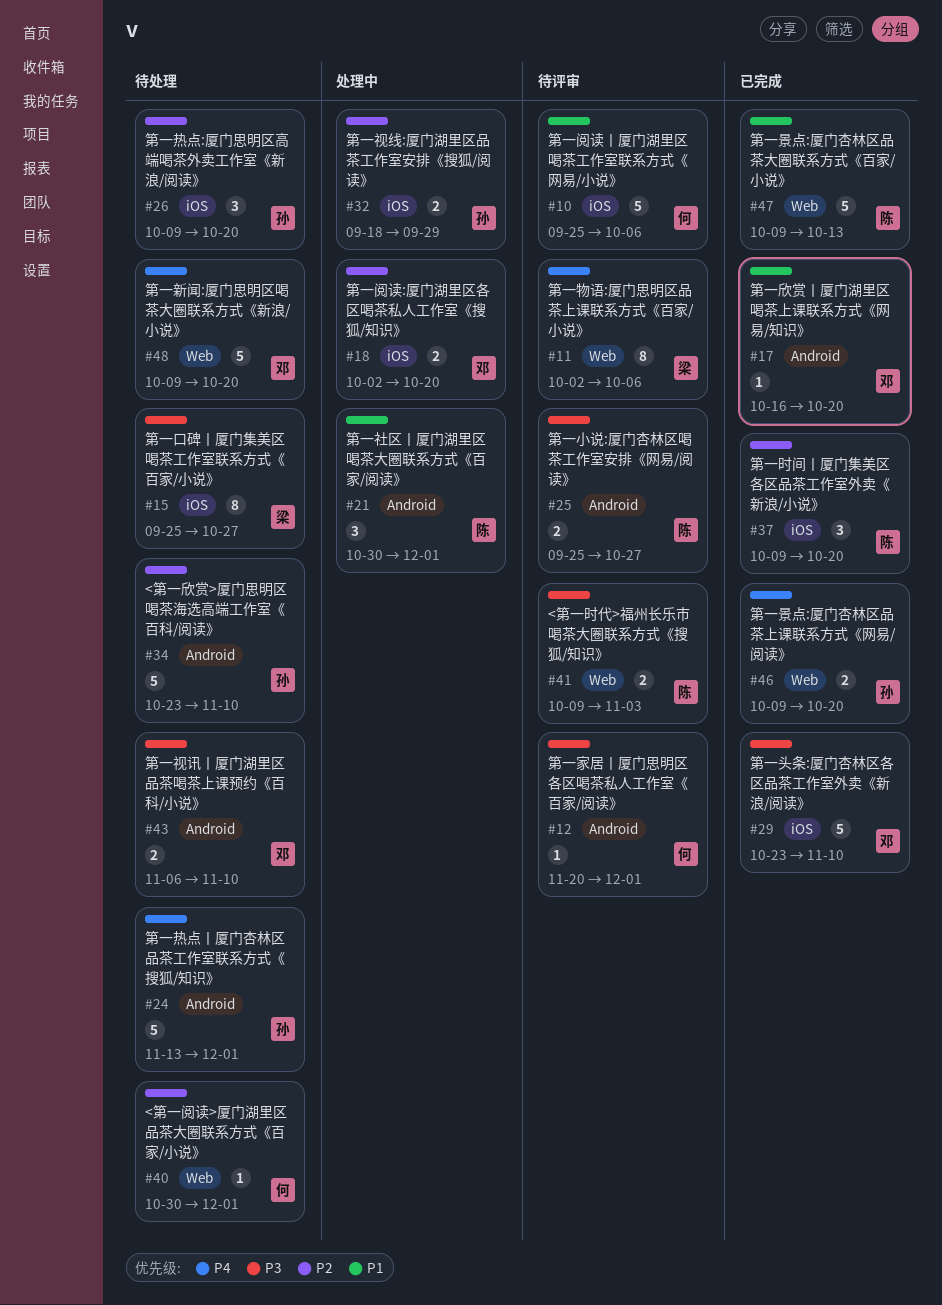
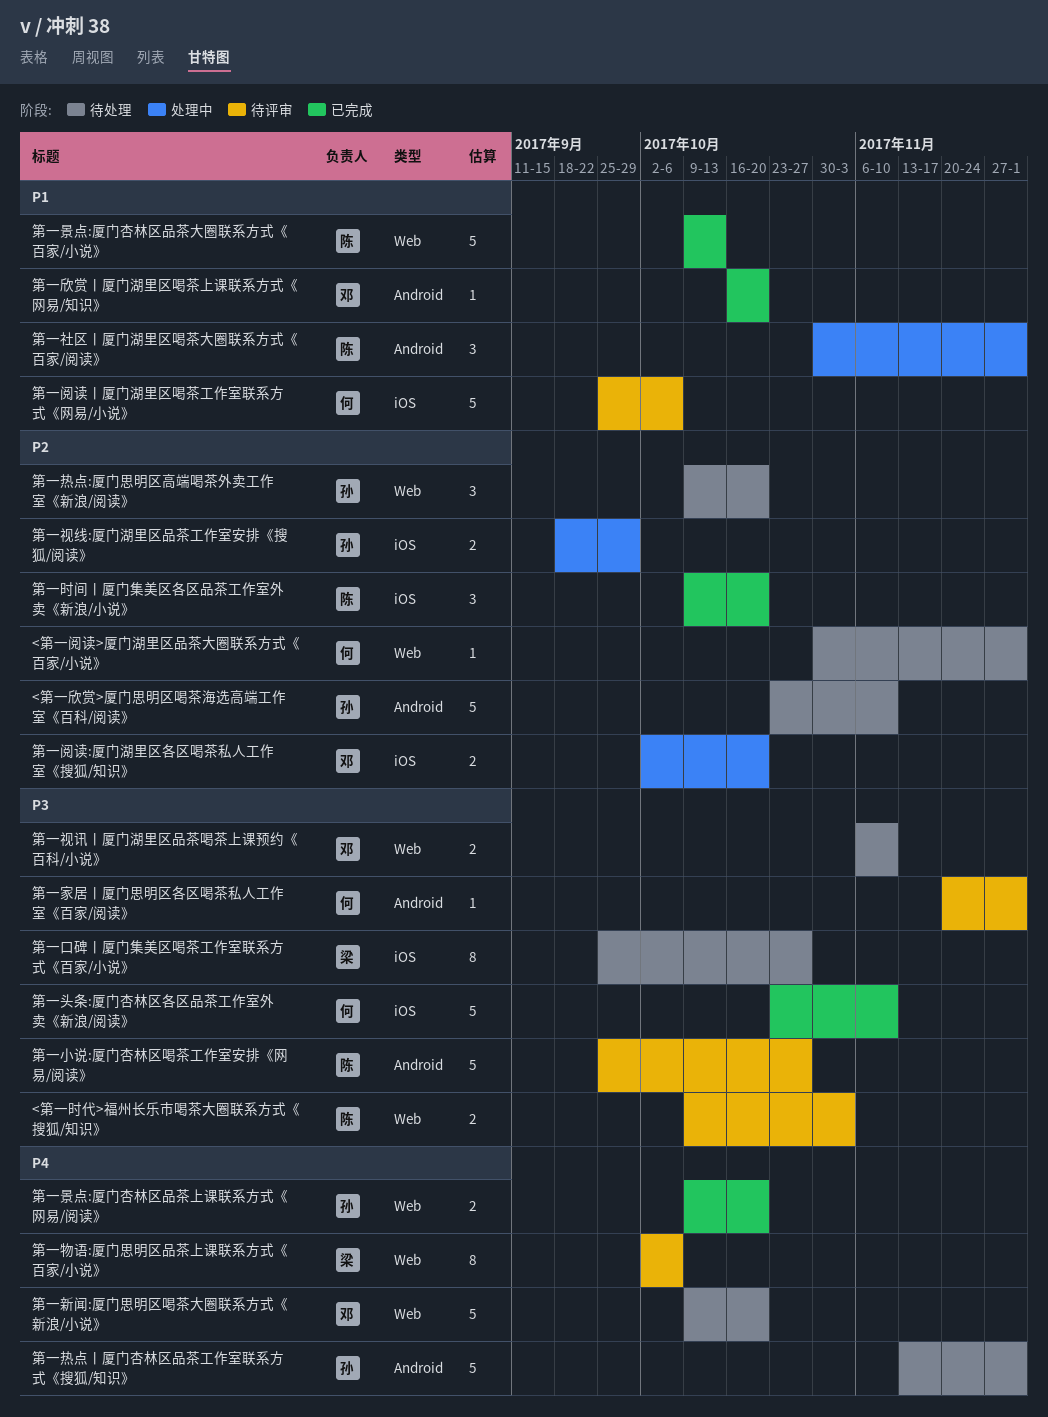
第一头条:厦门杏林区各区品茶工作室外卖《新浪/阅读》, owner: 邓 -> 何
第一小说:厦门杏林区喝茶工作室安排《网易/阅读》, estimate: 2 -> 5
第一热点:厦门思明区高端喝茶外卖工作室《新浪/阅读》, label: iOS -> Web
第一视讯丨厦门湖里区品茶喝茶上课预约《百科/小说》, label: Android -> Web

